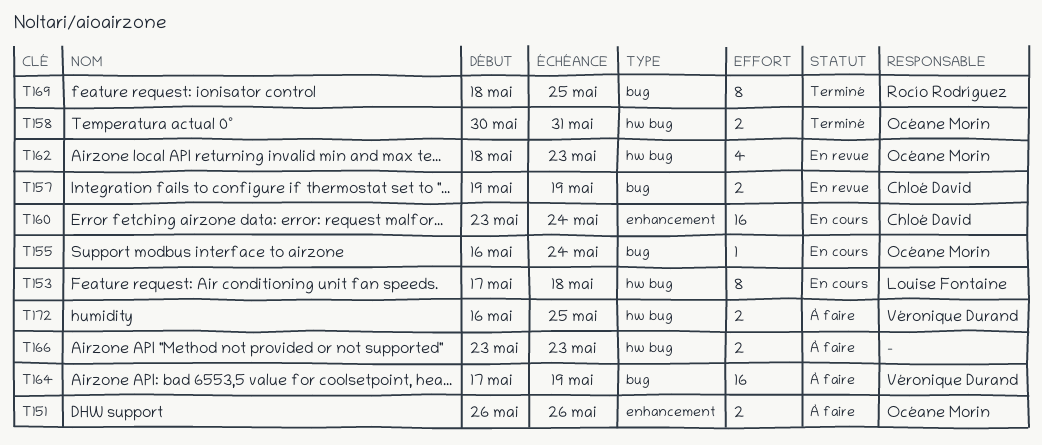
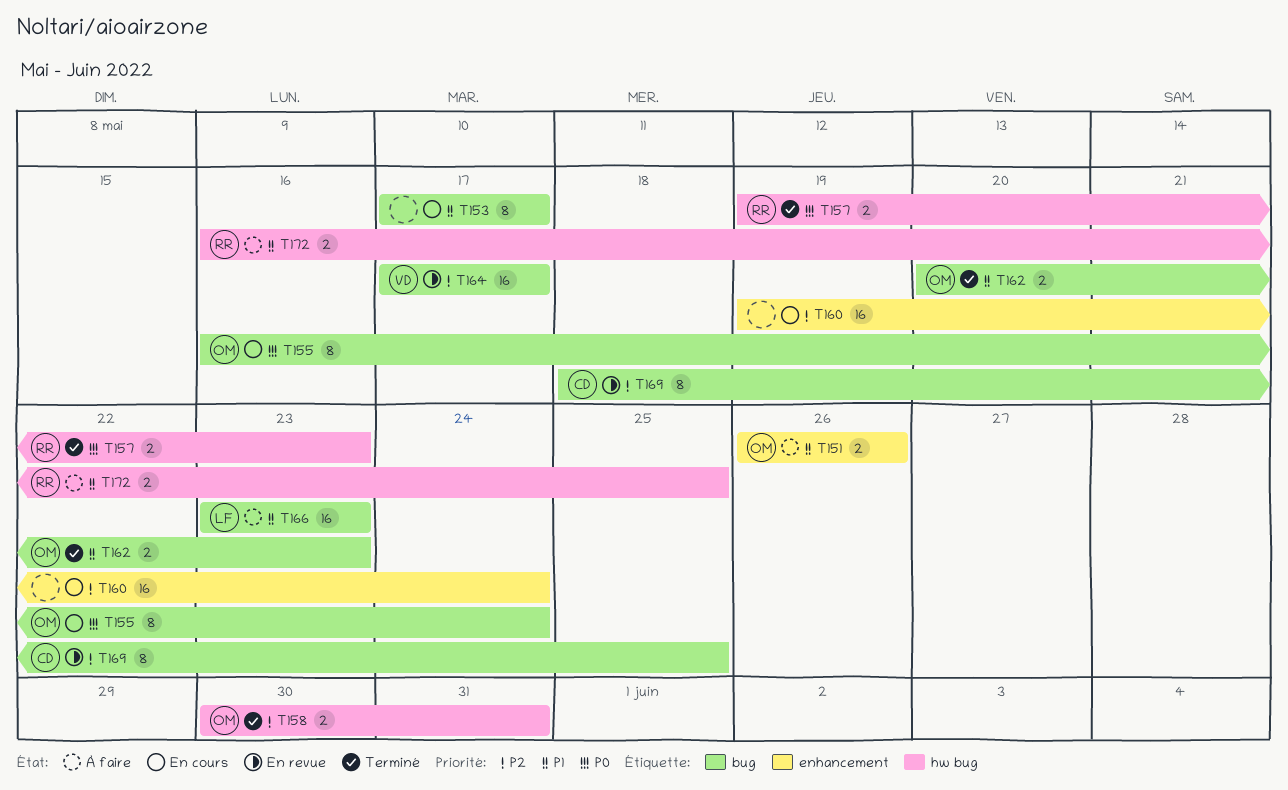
T153, owner: Louise Fontaine -> none
T153, label: hw bug -> bug
T153, due: May 18 -> May 17
T155, estimate: 1 -> 8
T157, status: En revue -> Terminé
T157, owner: Chloé David -> Rocío Rodríguez
T157, label: bug -> hw bug
T157, due: May 19 -> May 23
T160, owner: Chloé David -> none
T160, start: May 23 -> May 19
T162, status: En revue -> Terminé
T162, label: hw bug -> bug
T162, estimate: 4 -> 2
T162, start: May 18 -> May 20
T164, status: À faire -> En revue
T164, due: May 19 -> May 17
T166, owner: none -> Louise Fontaine
T166, label: hw bug -> bug
T166, estimate: 2 -> 16
T169, status: Terminé -> En revue
T169, owner: Rocío Rodríguez -> Chloé David
T172, owner: Véronique Durand -> Rocío Rodríguez

